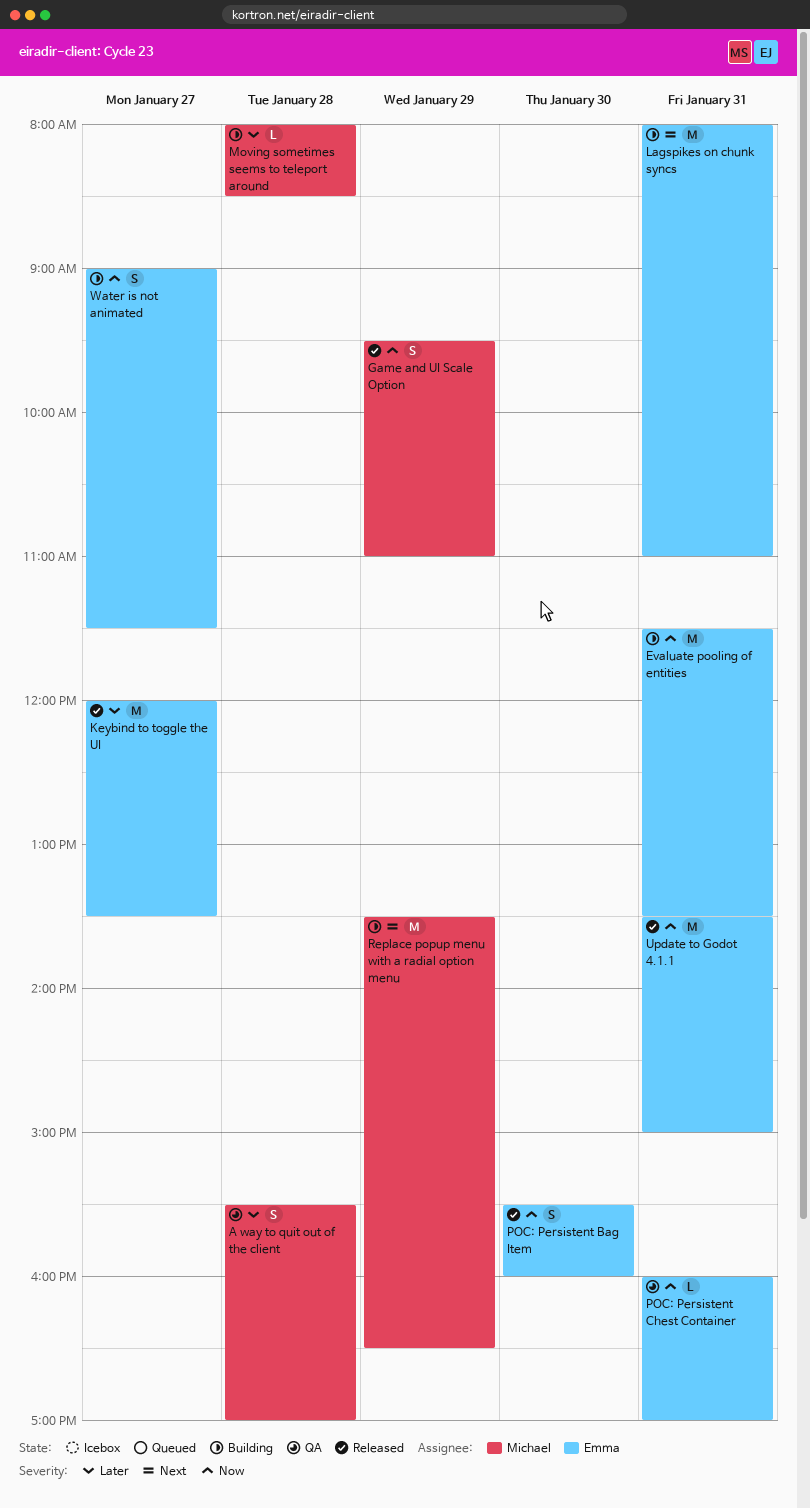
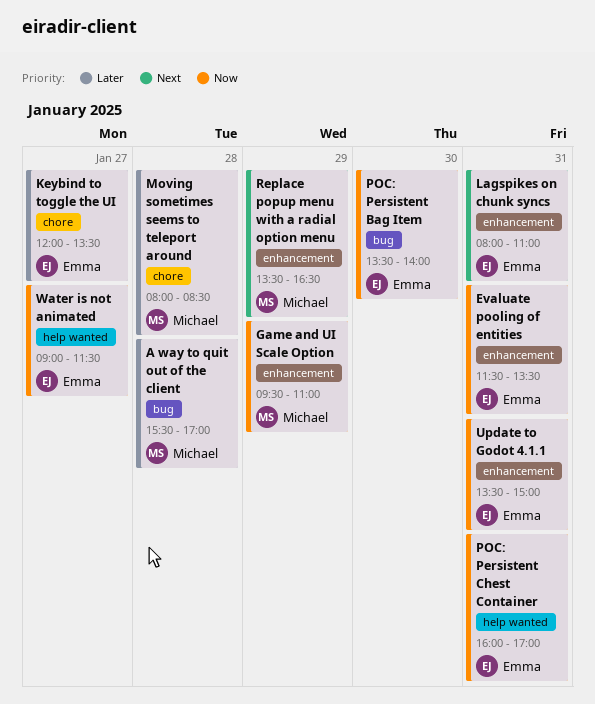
POC: Persistent Bag Item, begins: 15:30 -> 13:30
POC: Persistent Bag Item, ends: 16:00 -> 14:00

